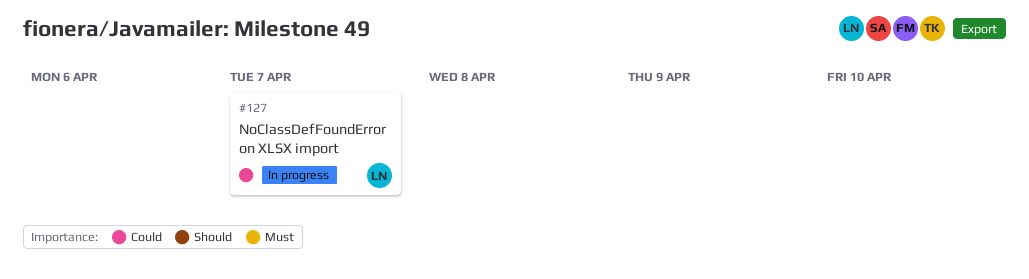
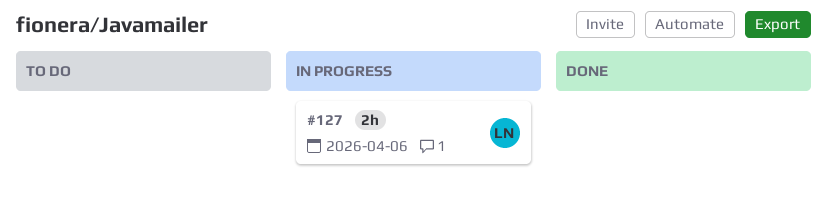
#127, due: Apr 7 -> Apr 6

